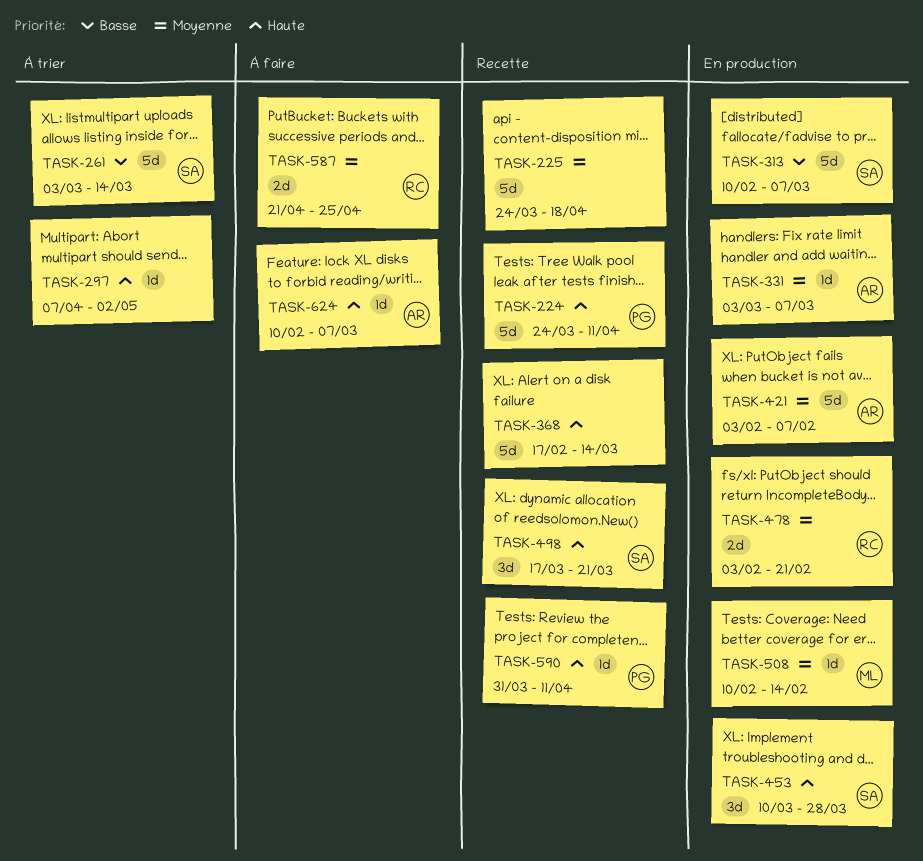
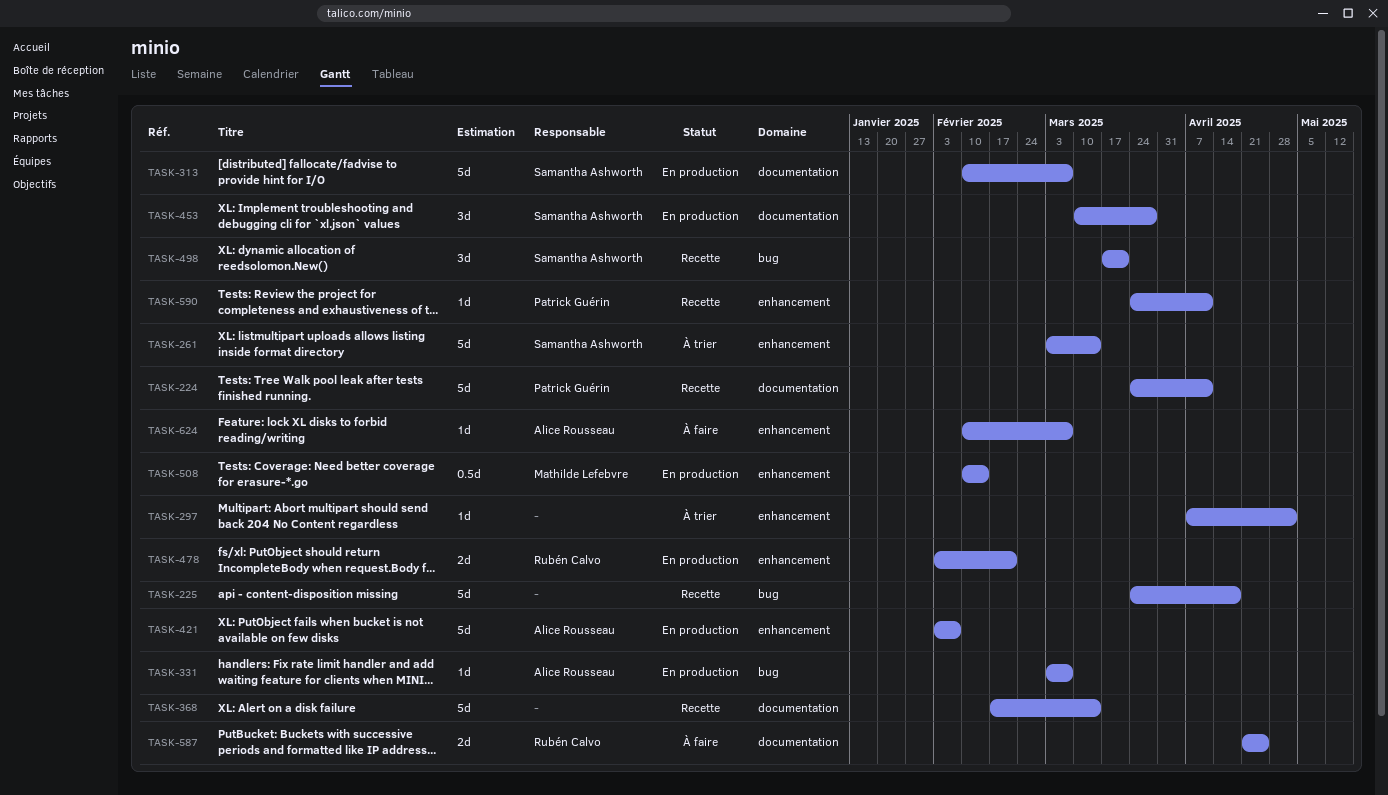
TASK-508, estimate: 1d -> 0.5d
TASK-590, start: Mar 31 -> Mar 24

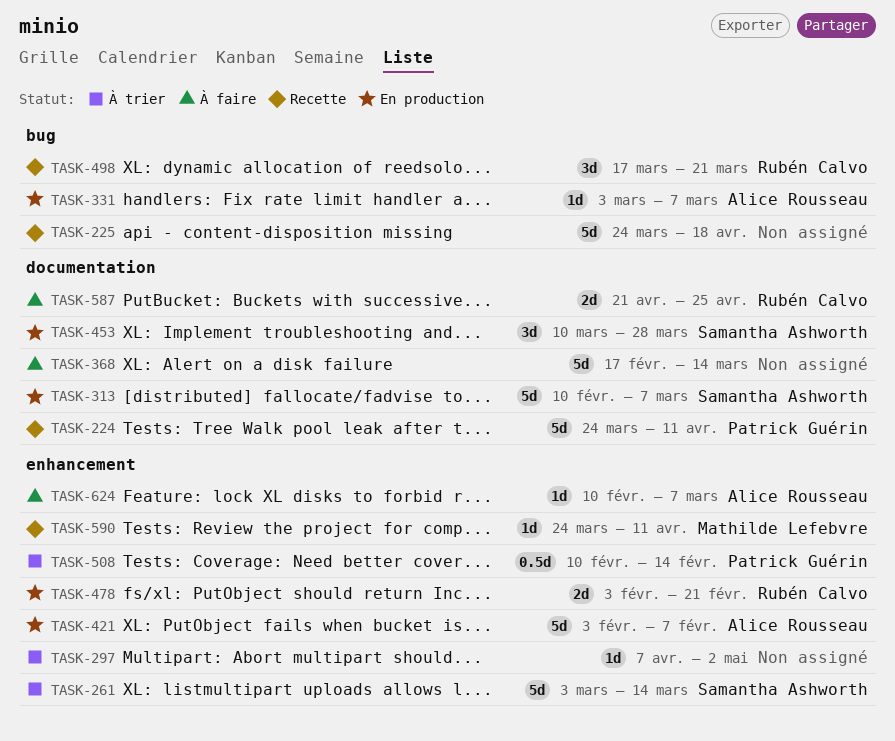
TASK-368, status: Recette -> À faire
TASK-498, owner: Samantha Ashworth -> Rubén Calvo
TASK-508, status: En production -> À trier
TASK-508, owner: Mathilde Lefebvre -> Patrick Guérin
TASK-590, owner: Patrick Guérin -> Mathilde Lefebvre

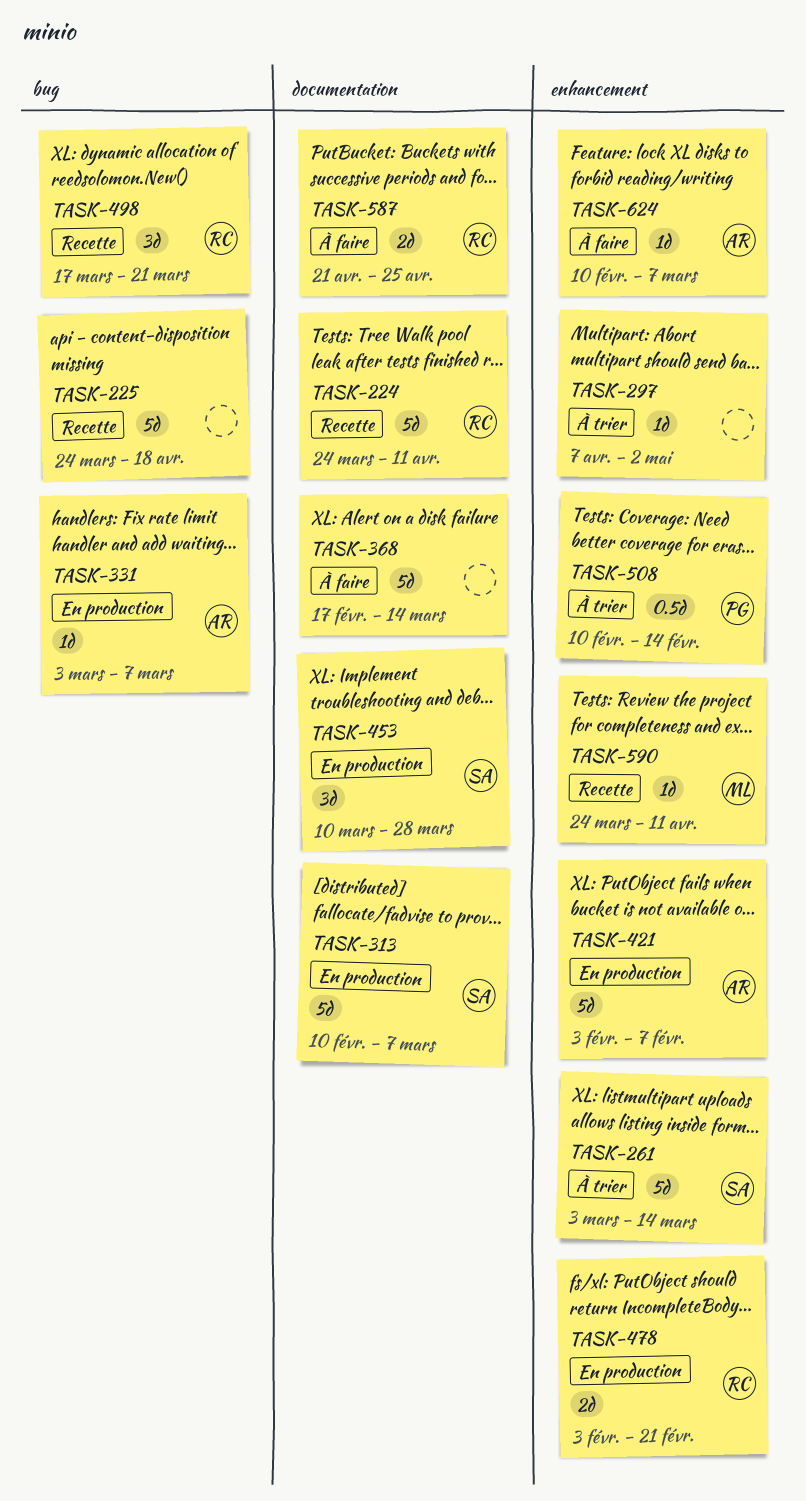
TASK-224, owner: Patrick Guérin -> Rubén Calvo

